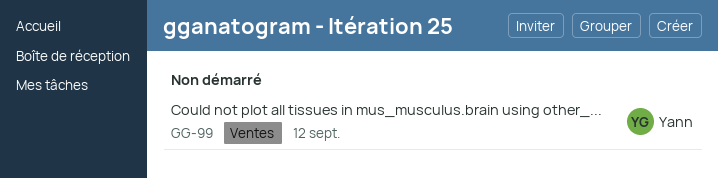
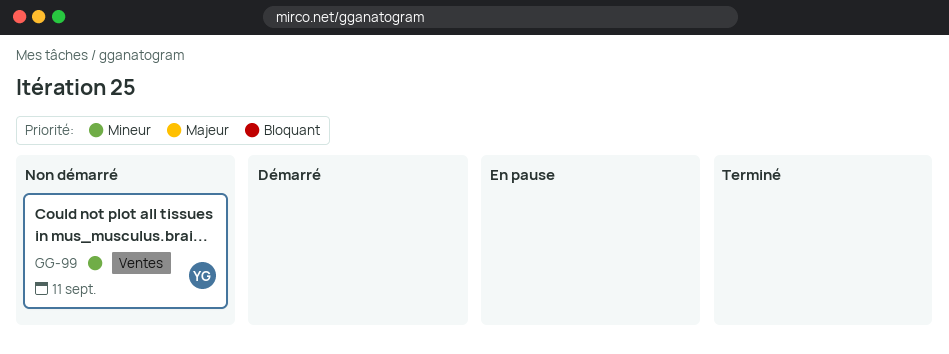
GG-99, due: Sep 12 -> Sep 11

